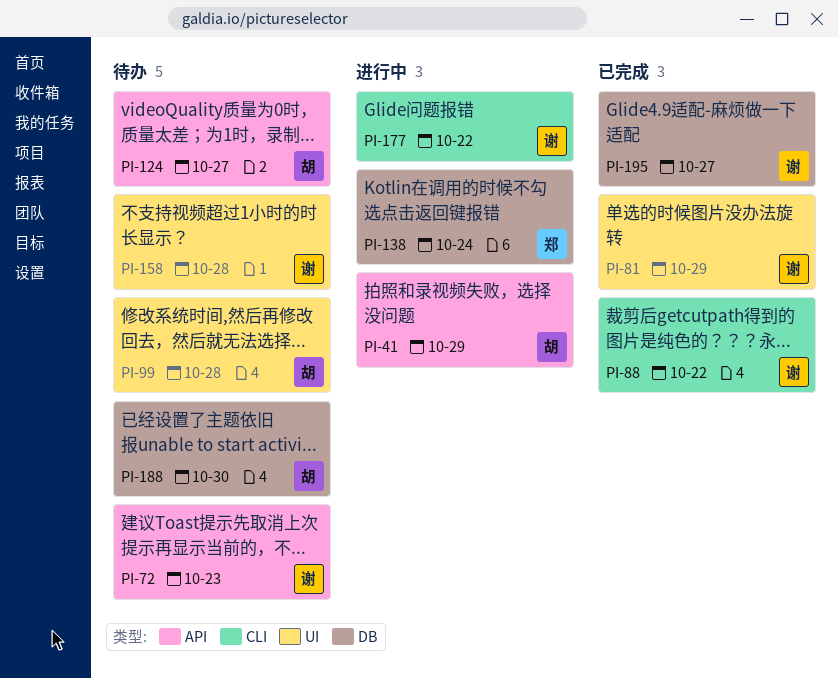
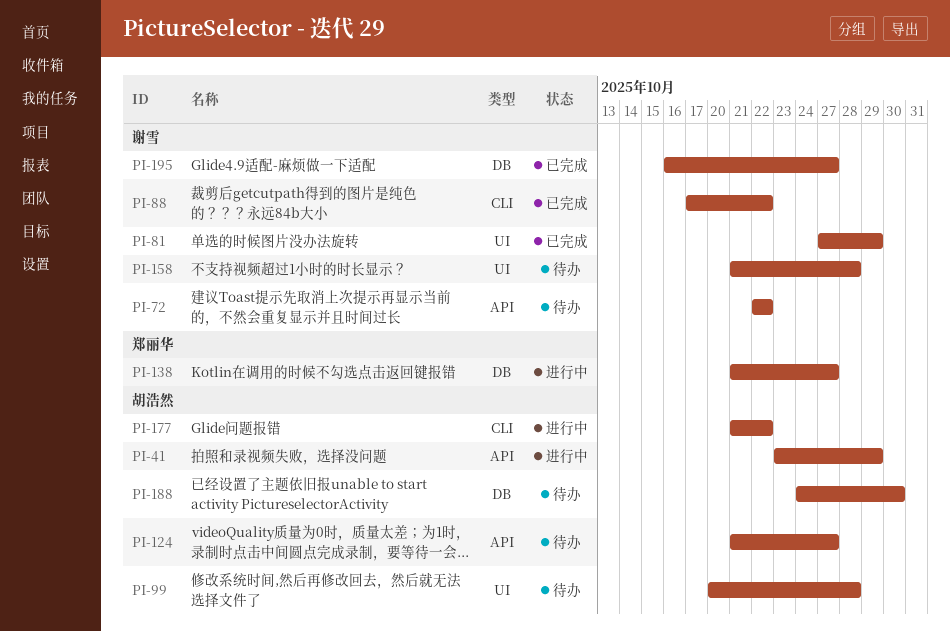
PI-72, due: Oct 23 -> Oct 22
PI-138, due: Oct 24 -> Oct 27
PI-177, owner: 谢雪 -> 胡浩然

